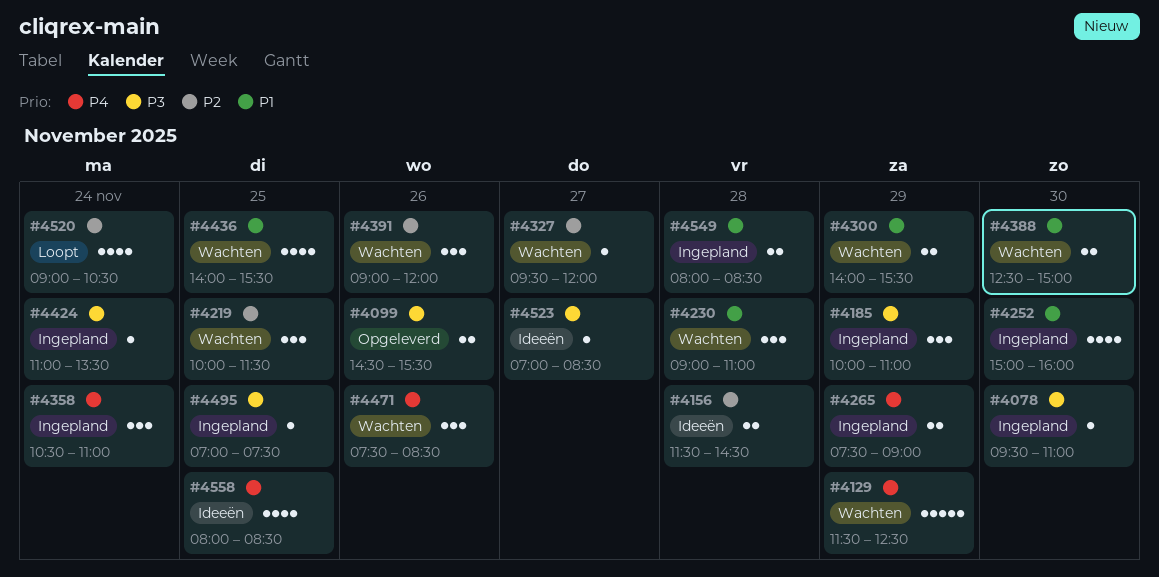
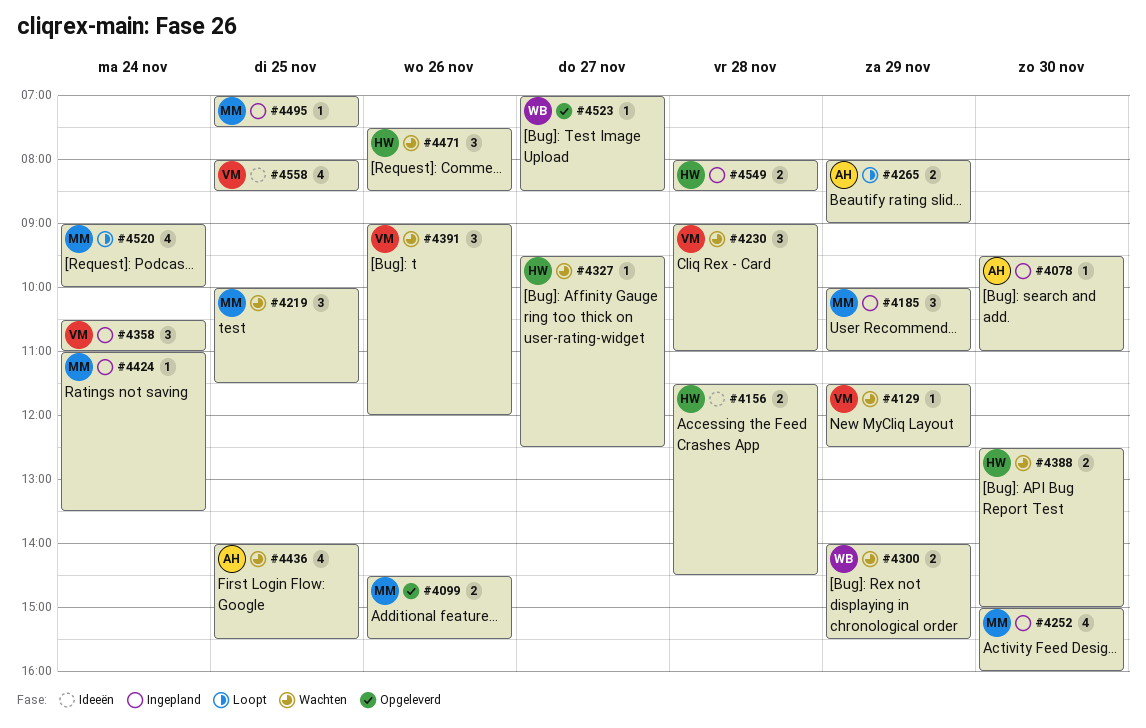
#4129, estimate: 5 -> 1
#4265, status: Ingepland -> Loopt
#4265, begins: 07:30 -> 08:00
#4327, ends: 12:00 -> 12:30
#4520, ends: 10:30 -> 10:00
#4523, status: Ideeën -> Opgeleverd

